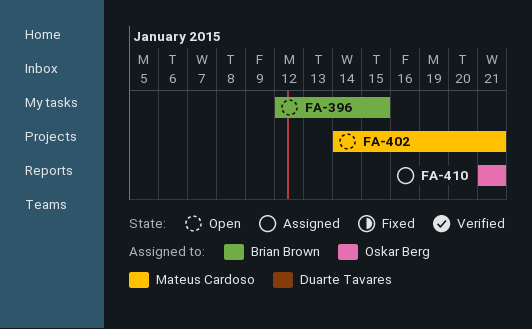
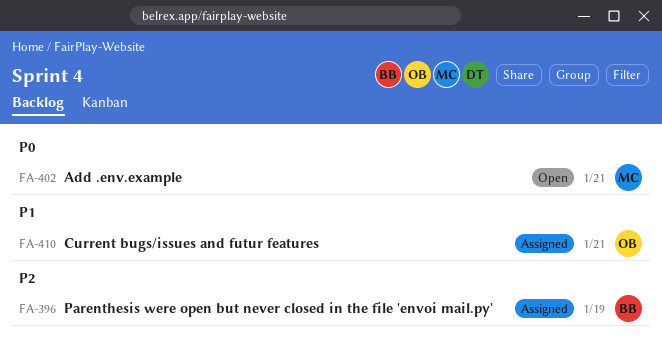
FA-396, status: Open -> Assigned
FA-396, due: Jan 15 -> Jan 19

